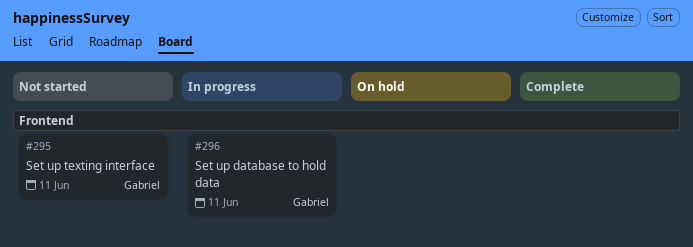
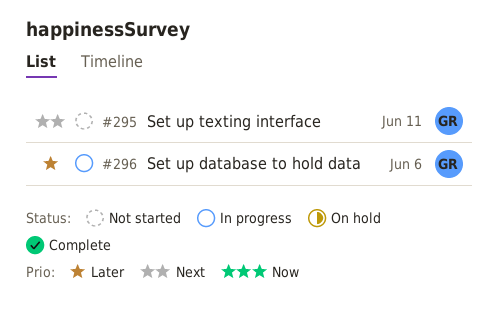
#296, due: Jun 11 -> Jun 6

